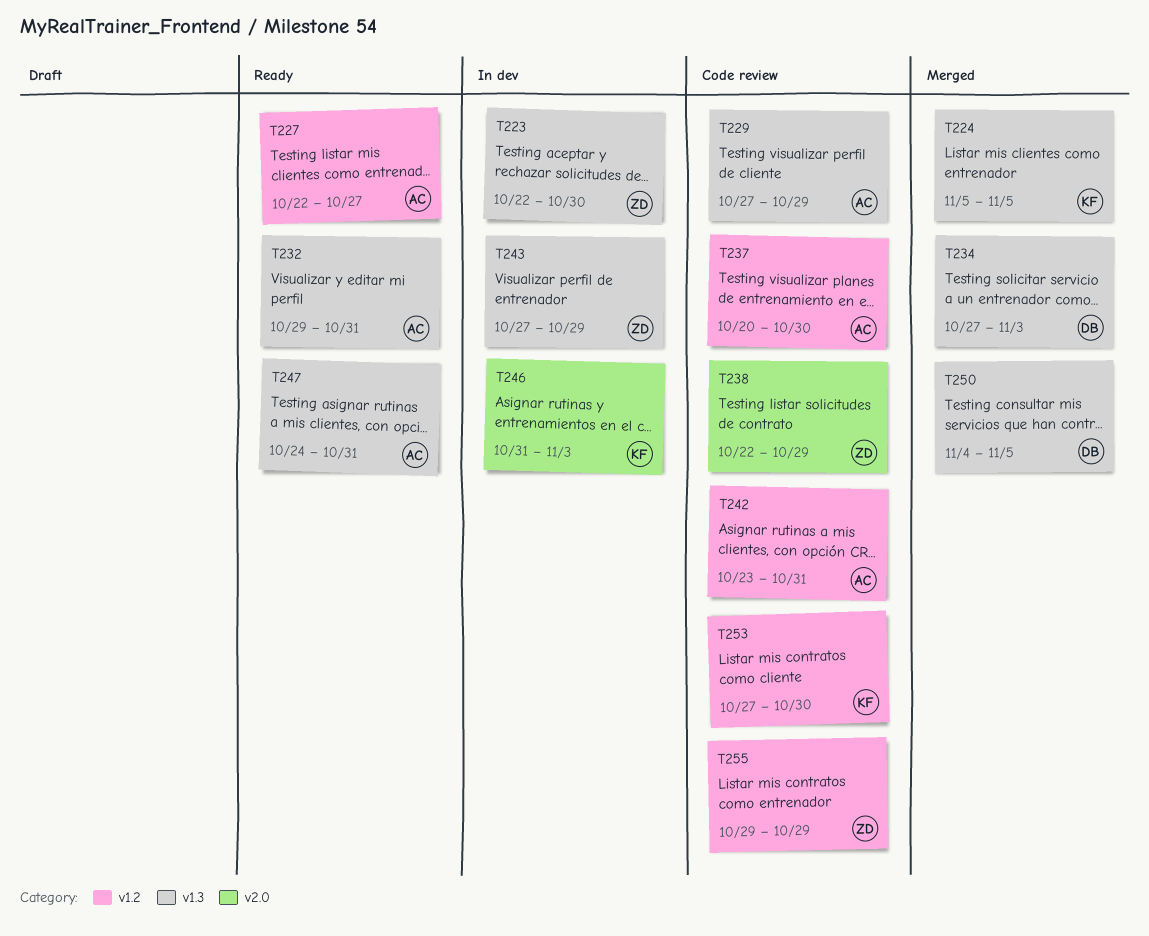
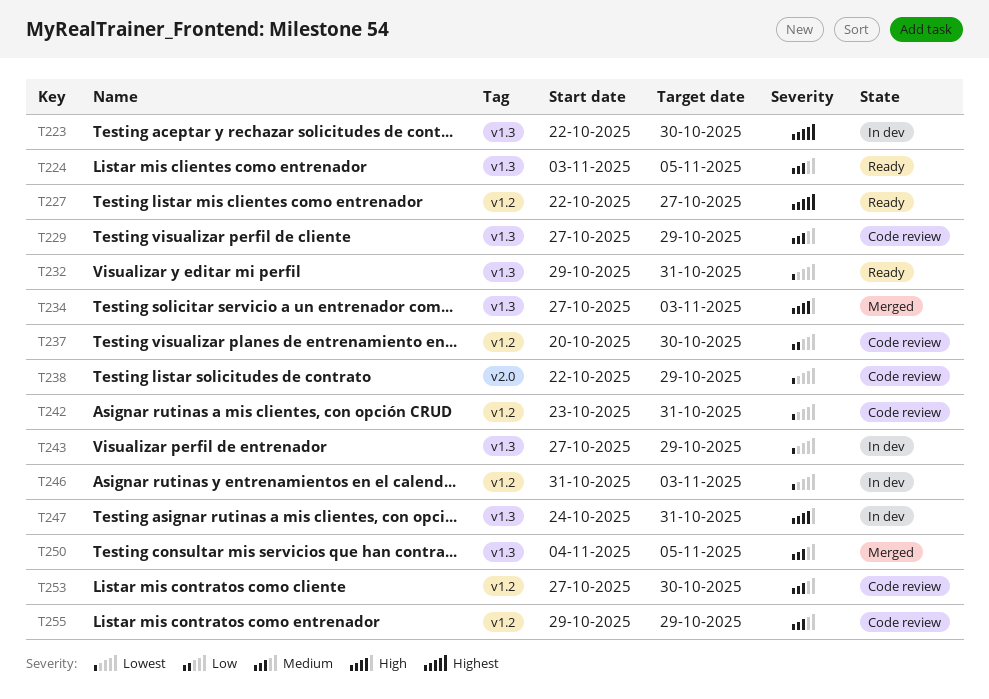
T224, status: Merged -> Ready
T224, start: Nov 5 -> Nov 3
T246, label: v2.0 -> v1.2
T247, status: Ready -> In dev

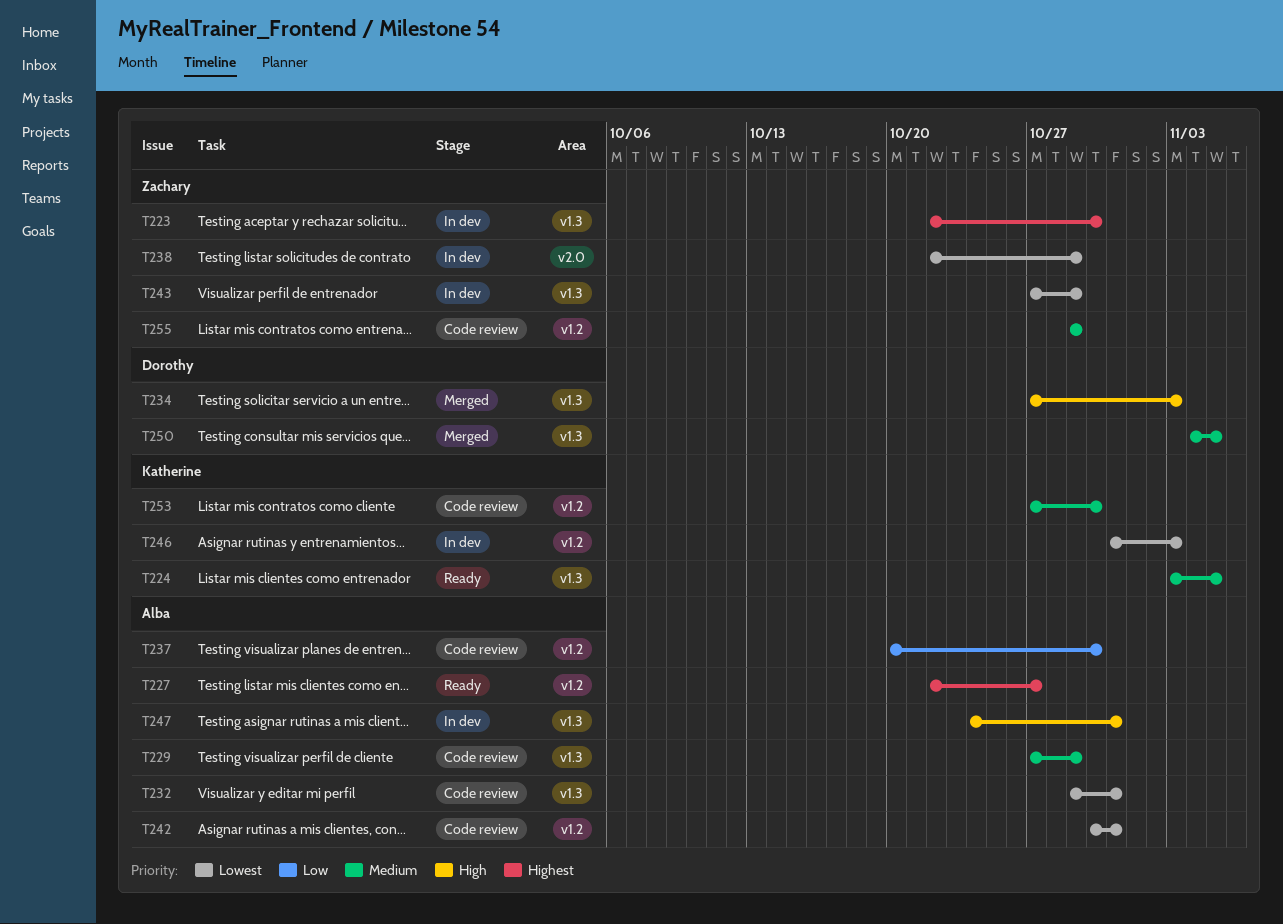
T232, status: Ready -> Code review
T238, status: Code review -> In dev
T242, start: Oct 23 -> Oct 30

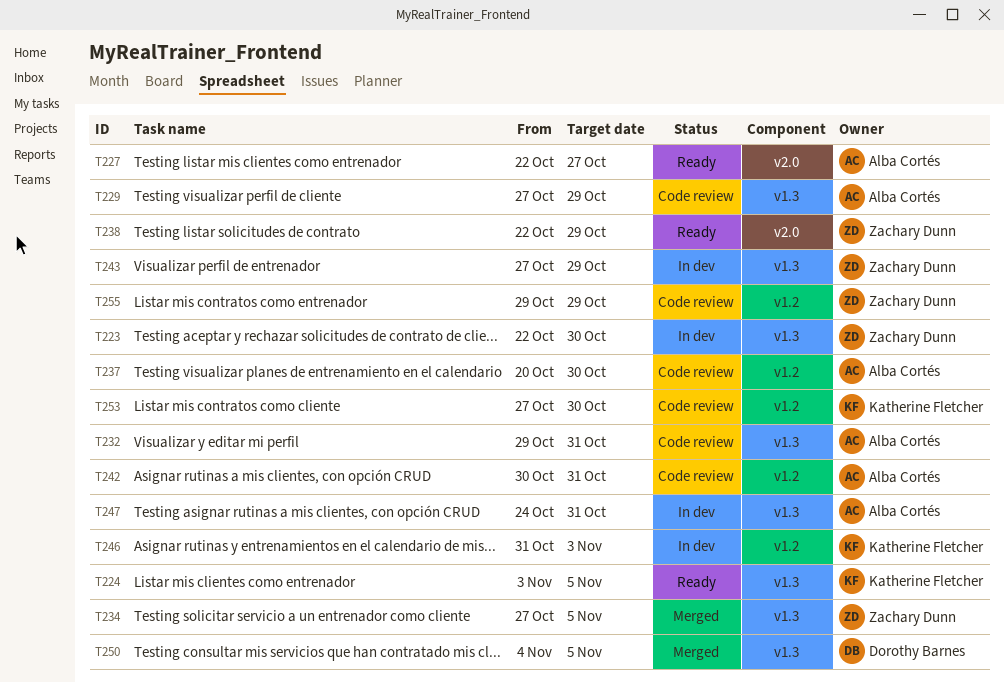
T227, label: v1.2 -> v2.0
T234, owner: Dorothy Barnes -> Zachary Dunn
T234, due: Nov 3 -> Nov 5
T238, status: In dev -> Ready

